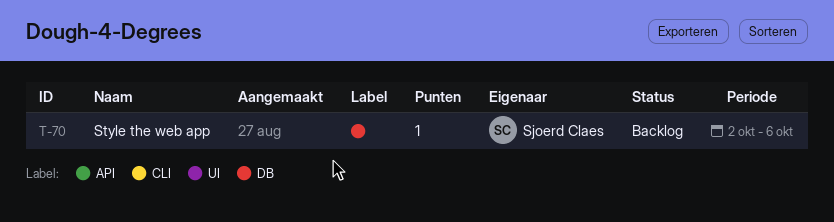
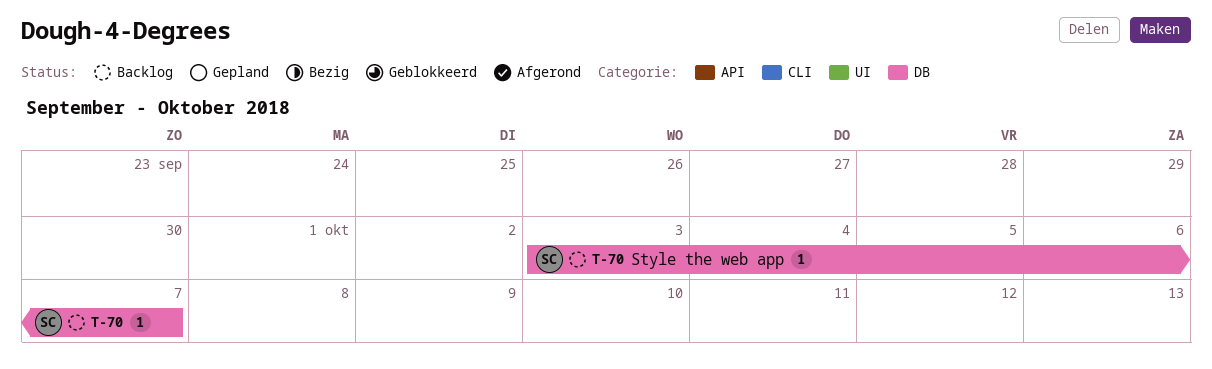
T-70, start: Oct 2 -> Oct 3
T-70, due: Oct 6 -> Oct 7

